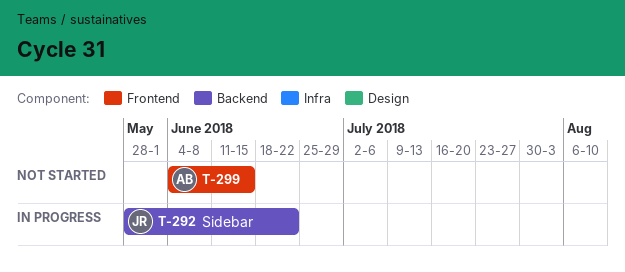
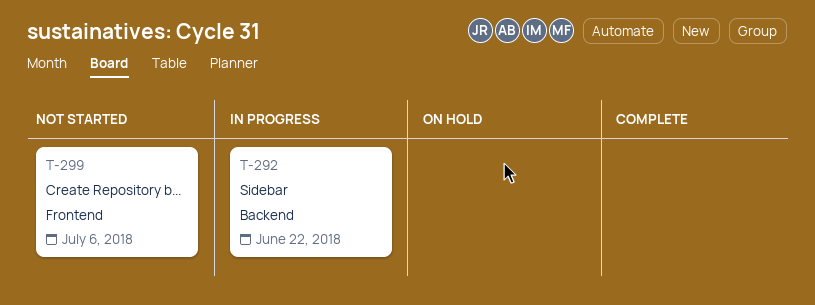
T-299, due: Jun 15 -> Jul 6

